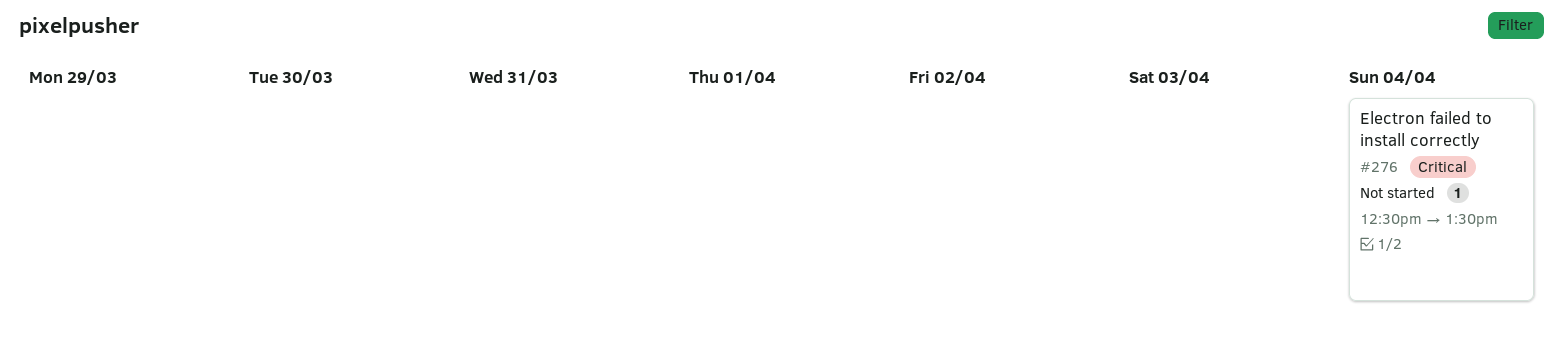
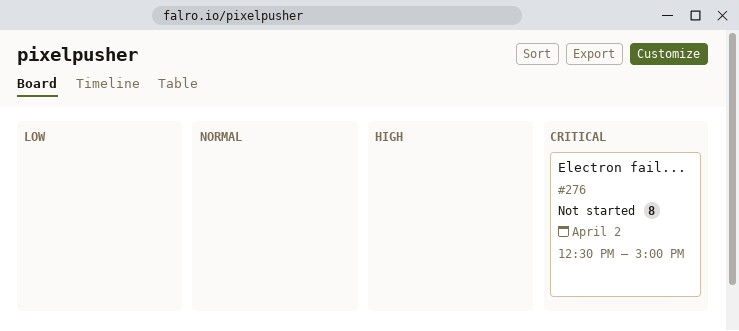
#276, estimate: 1 -> 8
#276, day: Apr 4 -> Apr 2
#276, ends: 13:30 -> 15:00

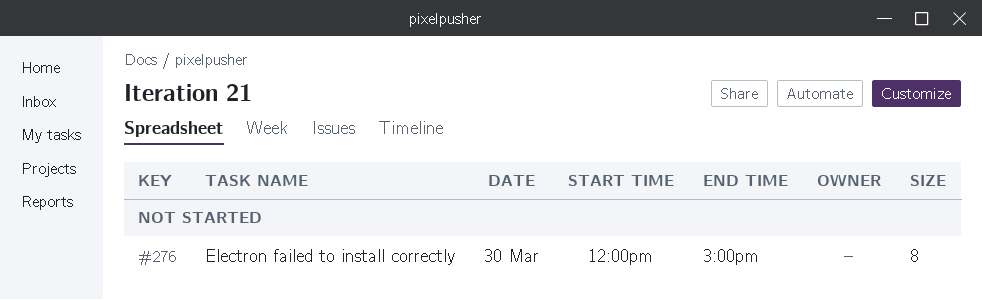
#276, day: Apr 2 -> Mar 30
#276, begins: 12:30 -> 12:00

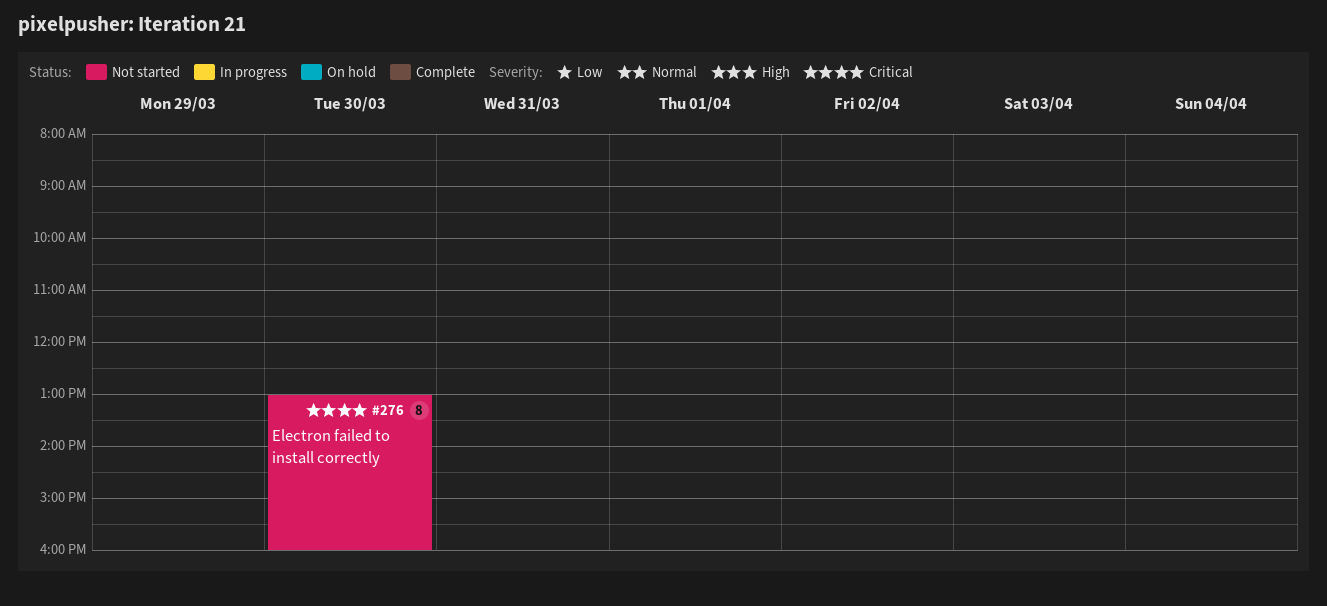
#276, begins: 12:00 -> 13:00
#276, ends: 15:00 -> 16:00

